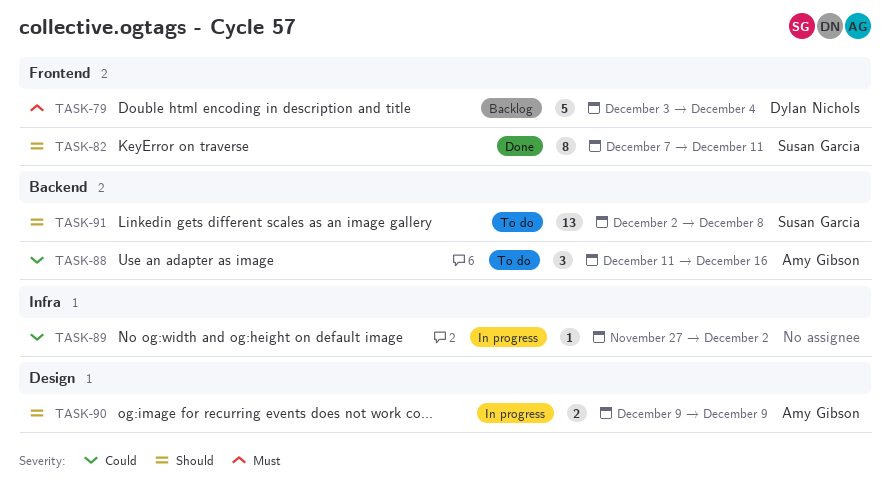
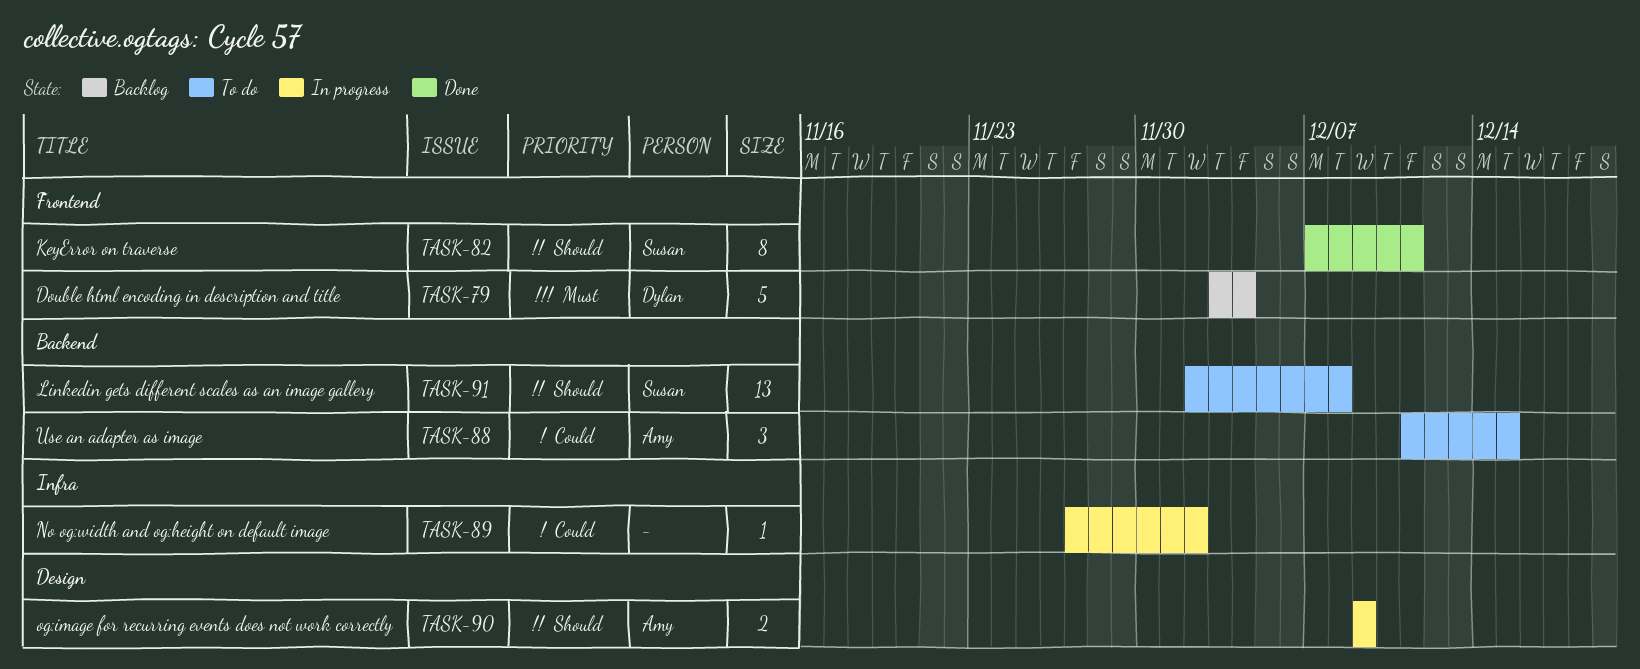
TASK-88, due: Dec 16 -> Dec 15

